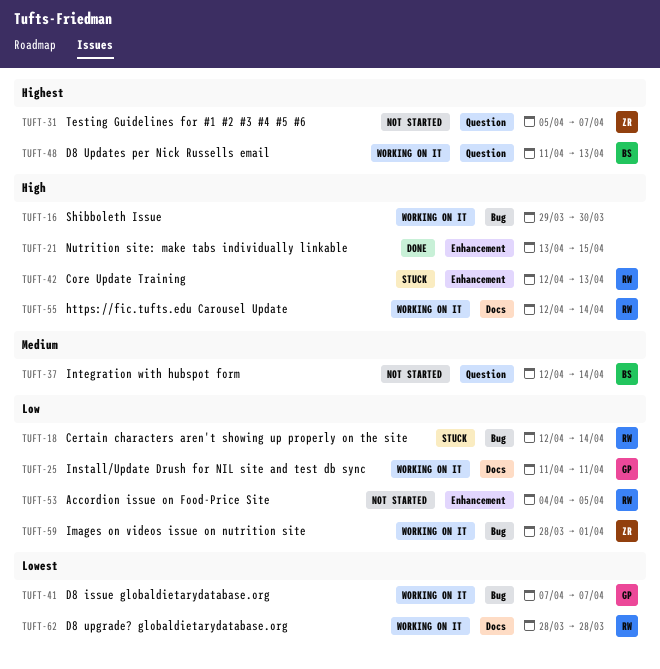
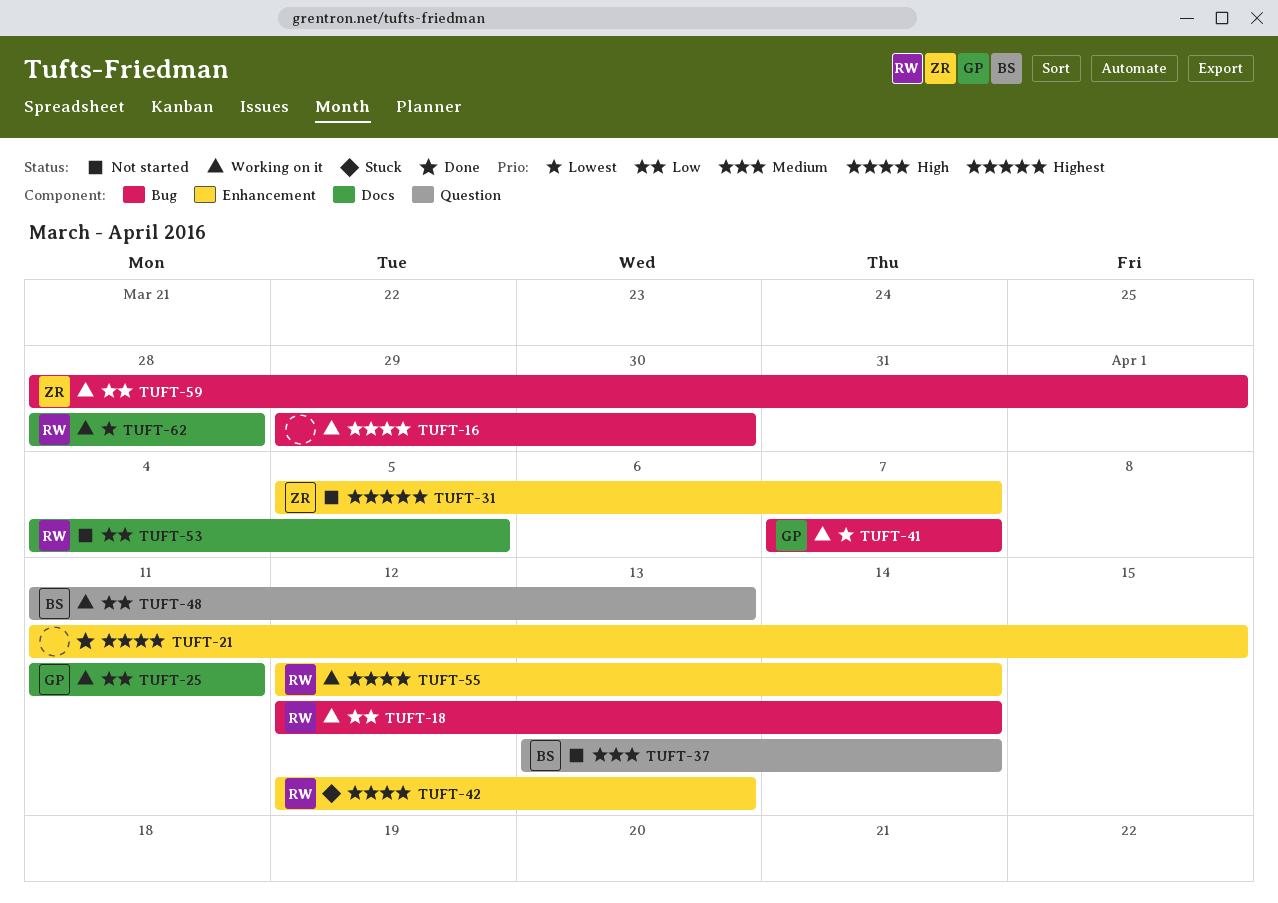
TUFT-18, status: Stuck -> Working on it
TUFT-21, start: Apr 13 -> Apr 11
TUFT-31, label: Question -> Enhancement
TUFT-37, start: Apr 12 -> Apr 13
TUFT-48, priority: Highest -> Low
TUFT-53, label: Enhancement -> Docs
TUFT-55, label: Docs -> Enhancement

